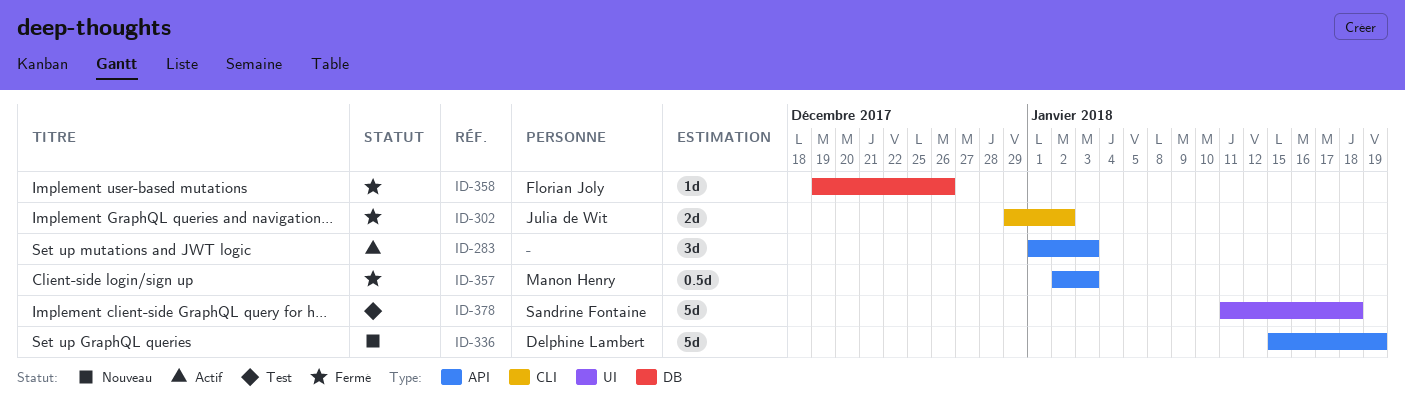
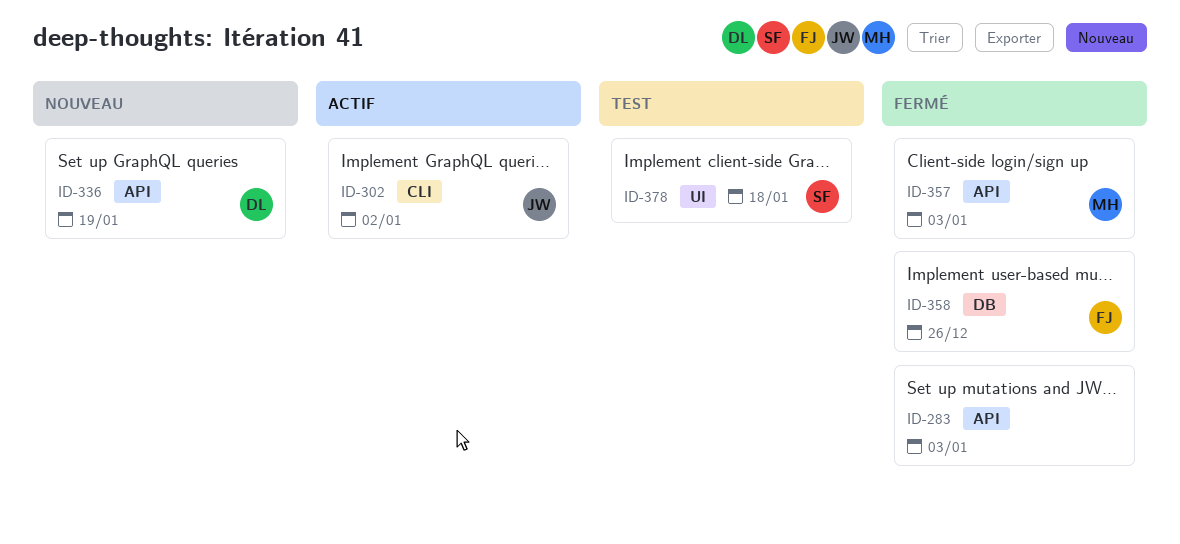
ID-283, status: Actif -> Fermé
ID-302, status: Fermé -> Actif

